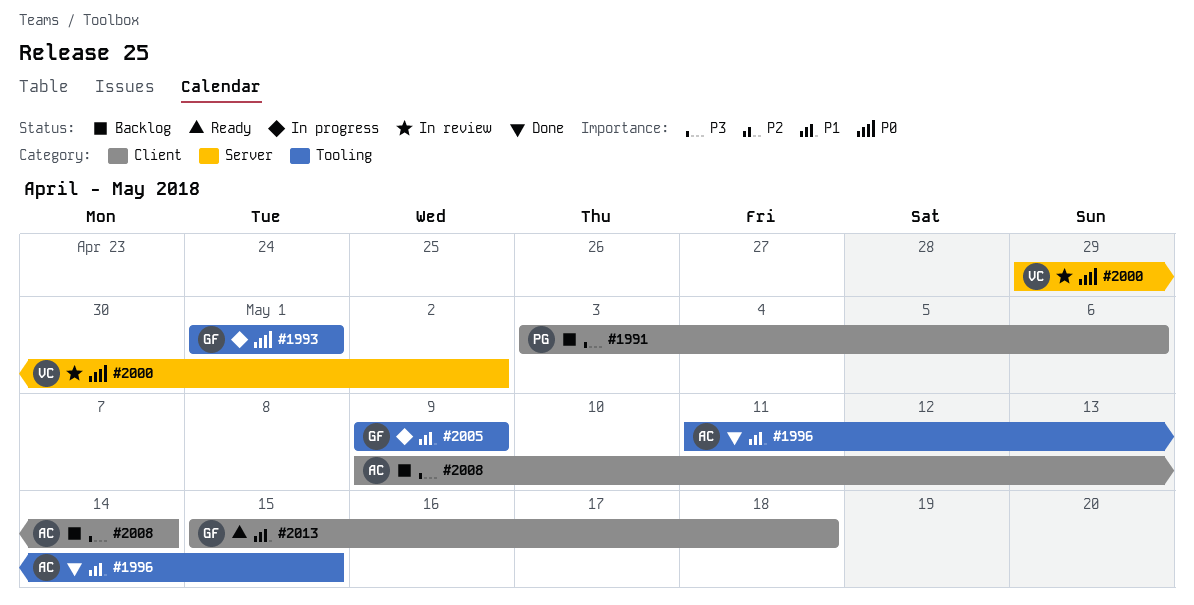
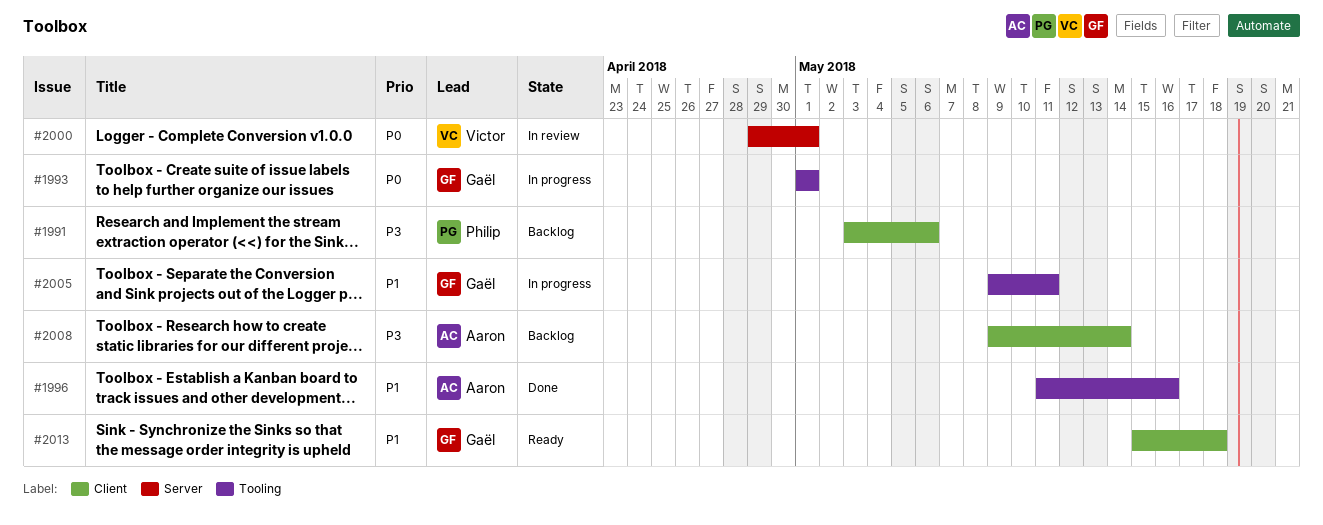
#1996, due: May 15 -> May 16
#2000, due: May 2 -> May 1
#2005, due: May 9 -> May 11

